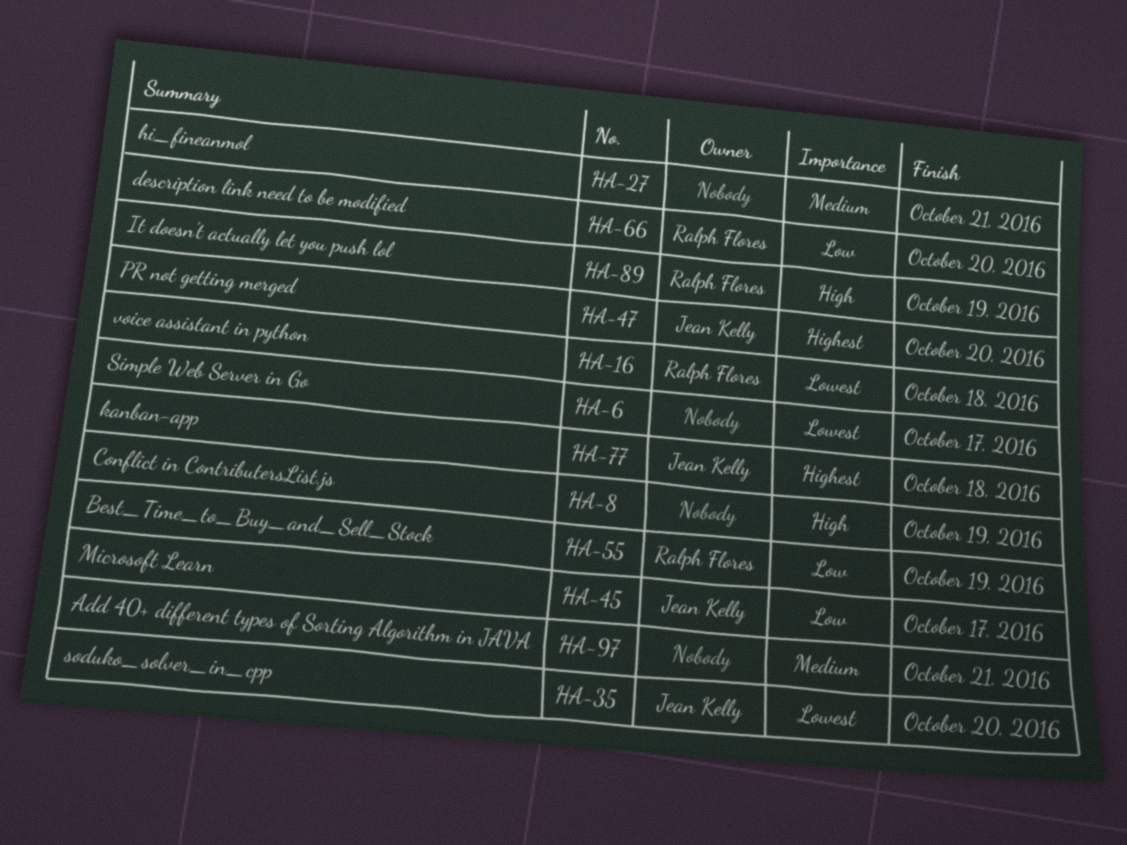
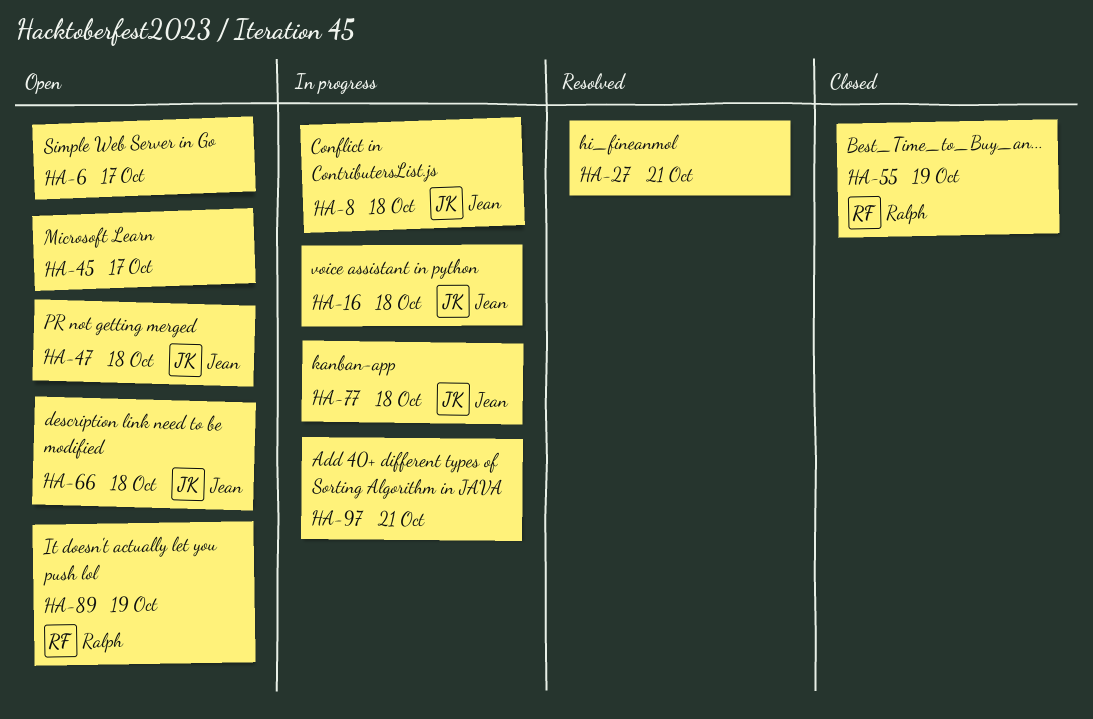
HA-8, owner: none -> Jean Kelly
HA-8, due: Oct 19 -> Oct 18
HA-16, owner: Ralph Flores -> Jean Kelly
HA-35: present -> none
HA-45, owner: Jean Kelly -> none
HA-47, due: Oct 20 -> Oct 18
HA-66, owner: Ralph Flores -> Jean Kelly
HA-66, due: Oct 20 -> Oct 18

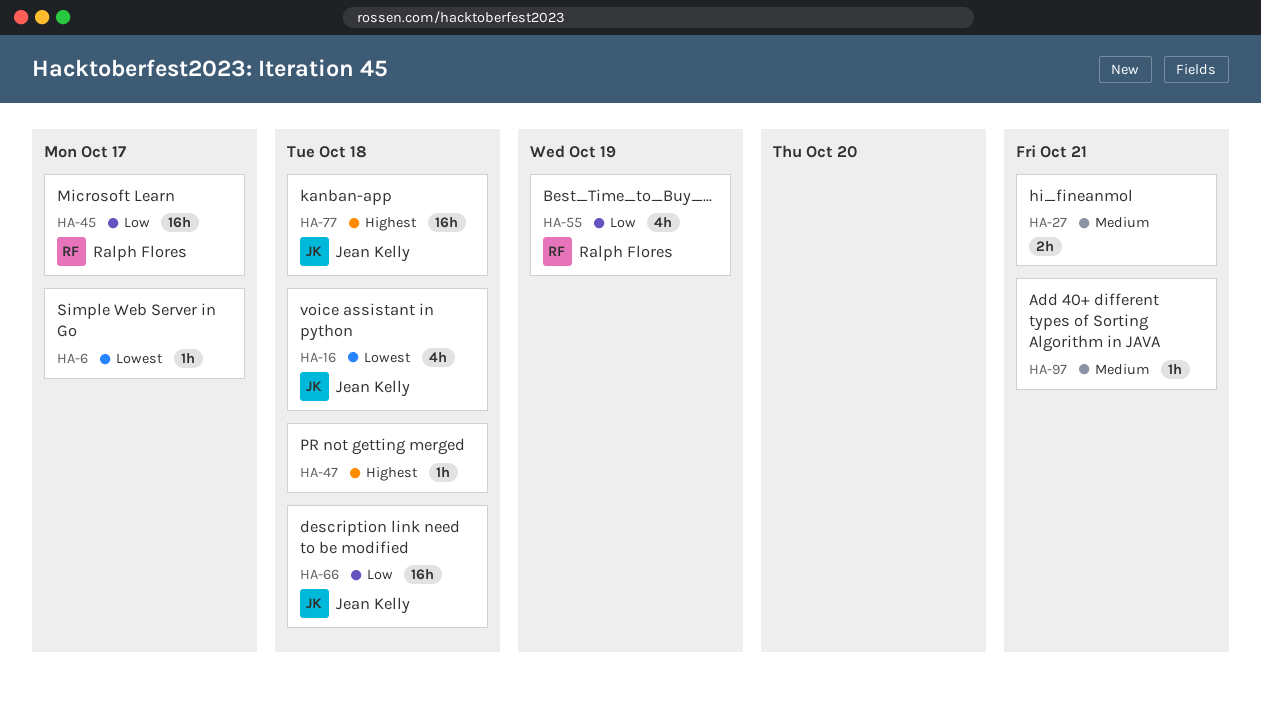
HA-8: present -> none
HA-45, owner: none -> Ralph Flores
HA-47, owner: Jean Kelly -> none
HA-89: present -> none

